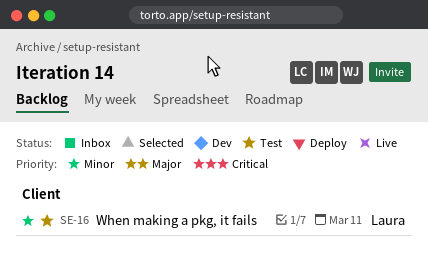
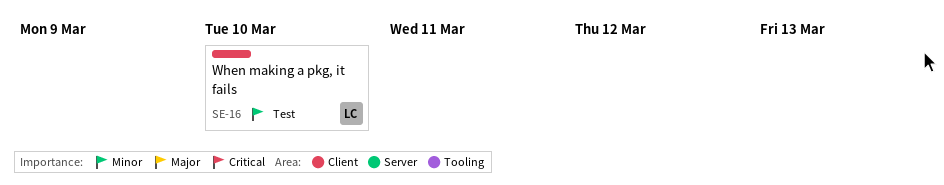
SE-16, due: Mar 11 -> Mar 10

